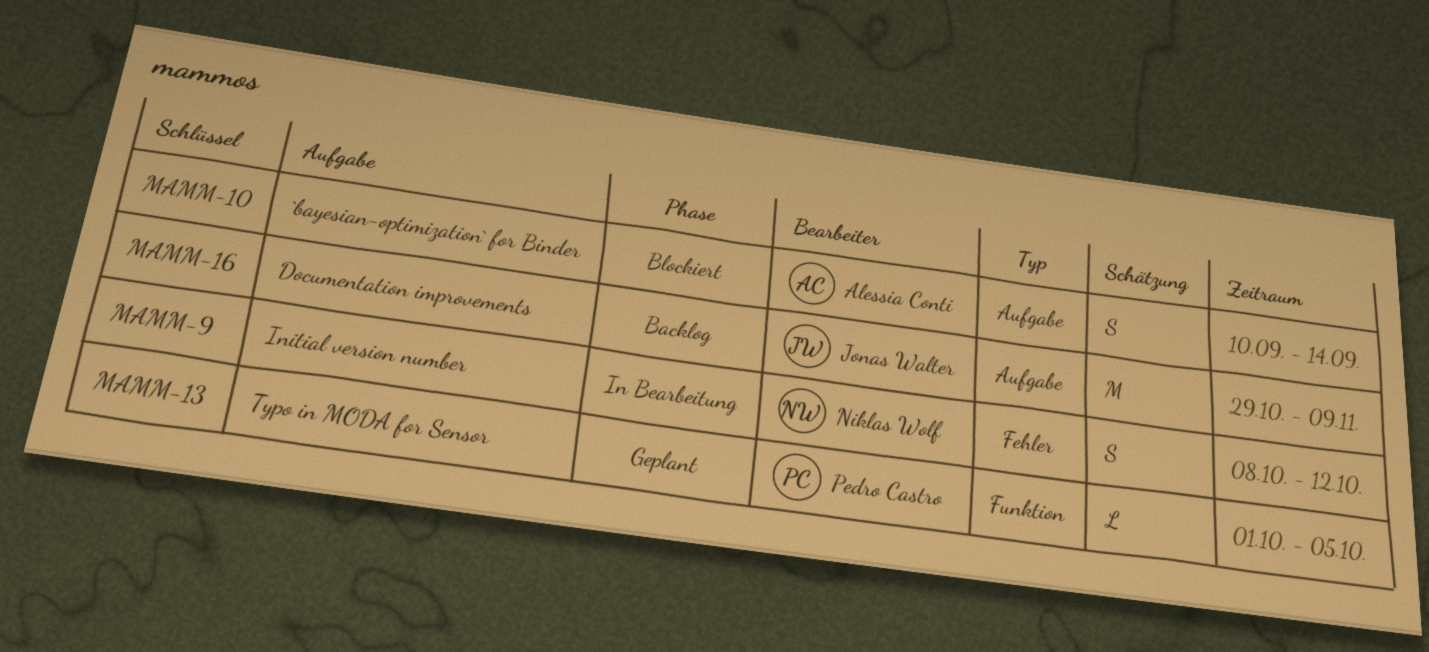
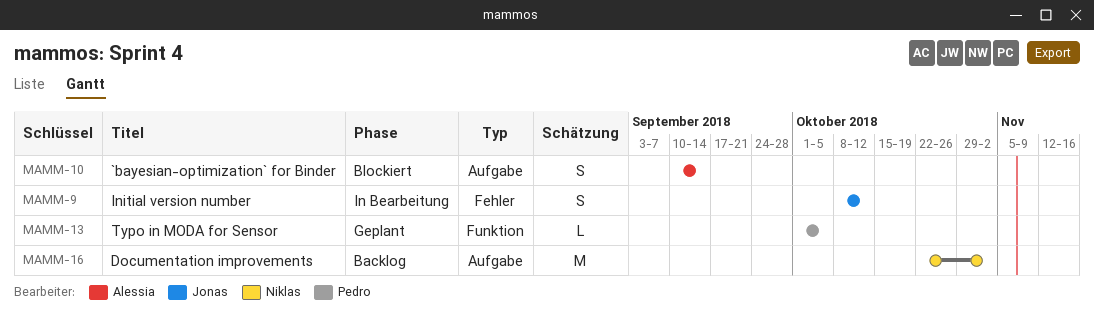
MAMM-9, owner: Niklas Wolf -> Jonas Walter
MAMM-16, owner: Jonas Walter -> Niklas Wolf
MAMM-16, start: Oct 29 -> Oct 22
MAMM-16, due: Nov 9 -> Nov 2

